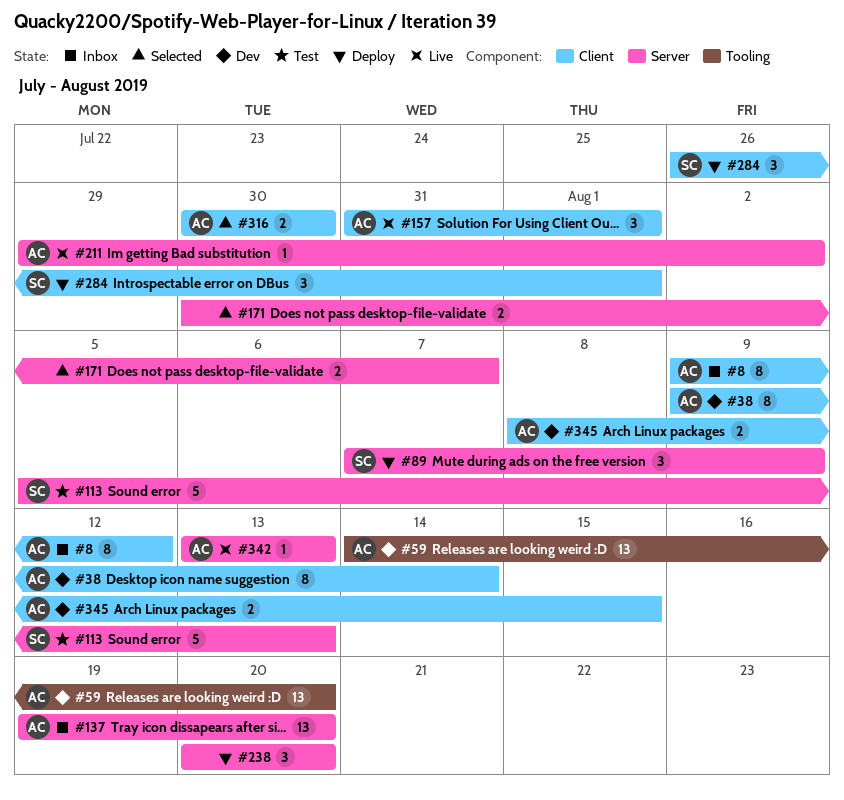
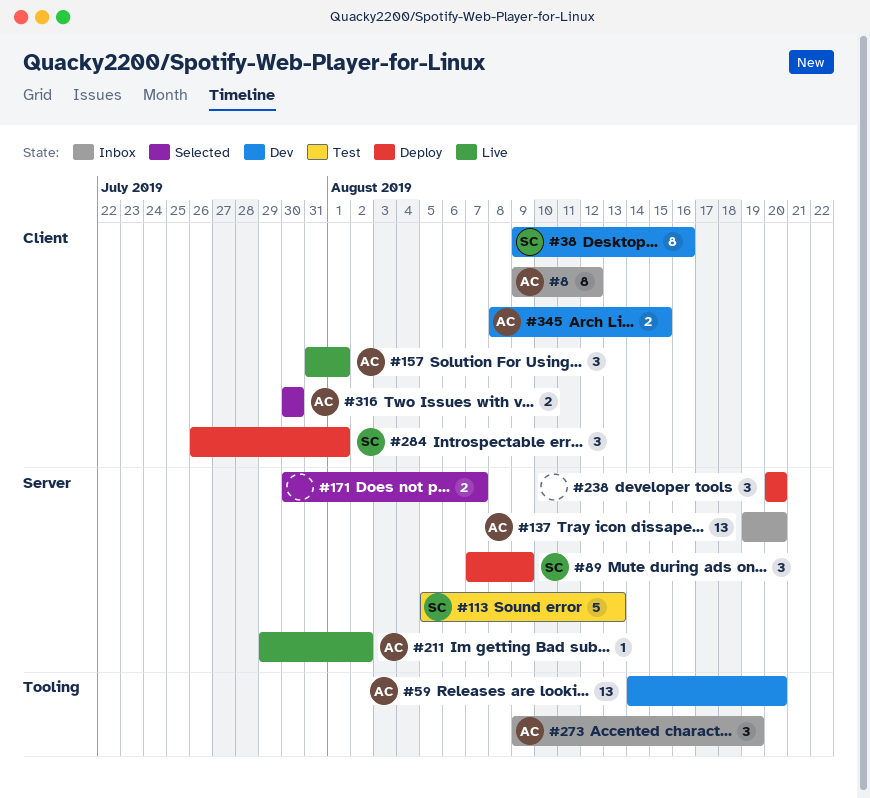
#38, owner: AC -> SC
#38, due: Aug 14 -> Aug 16
#273: none -> present
#342: present -> none

